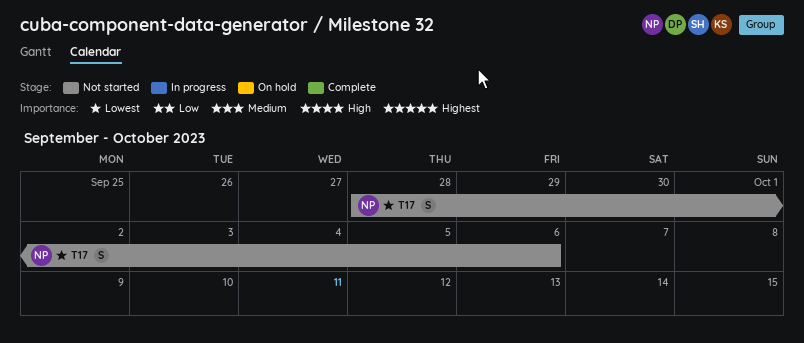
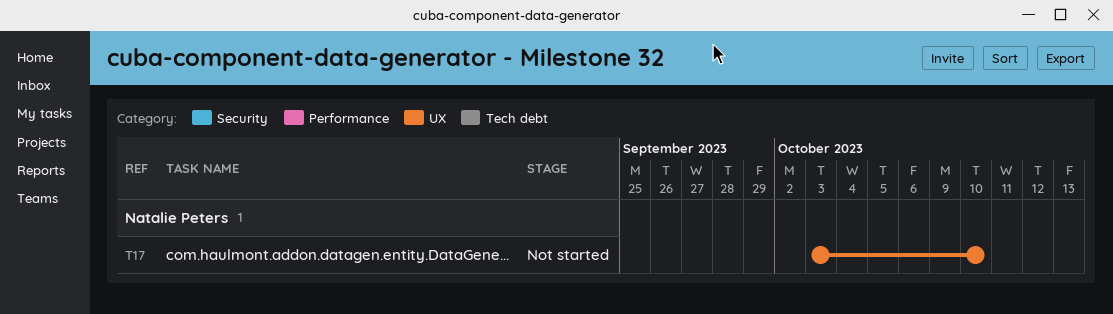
T17, start: Sep 28 -> Oct 3
T17, due: Oct 6 -> Oct 10

